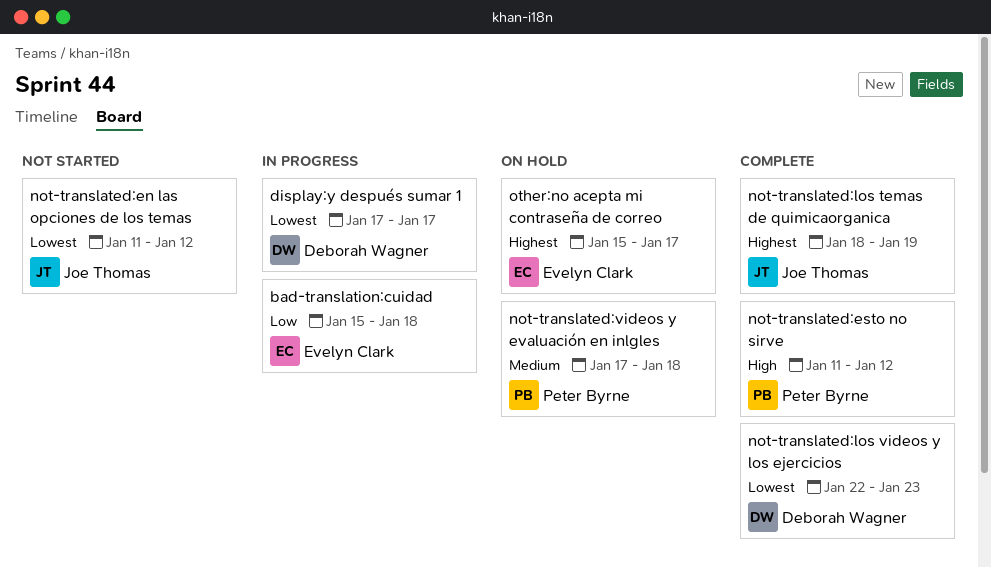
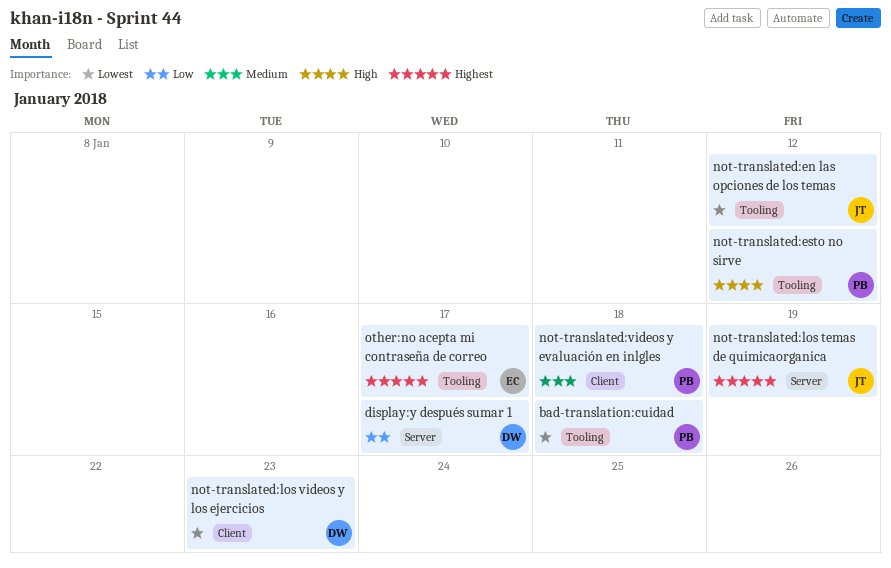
bad-translation:cuidad, owner: Evelyn Clark -> Peter Byrne
bad-translation:cuidad, priority: Low -> Lowest
display:y después sumar 1, priority: Lowest -> Low

